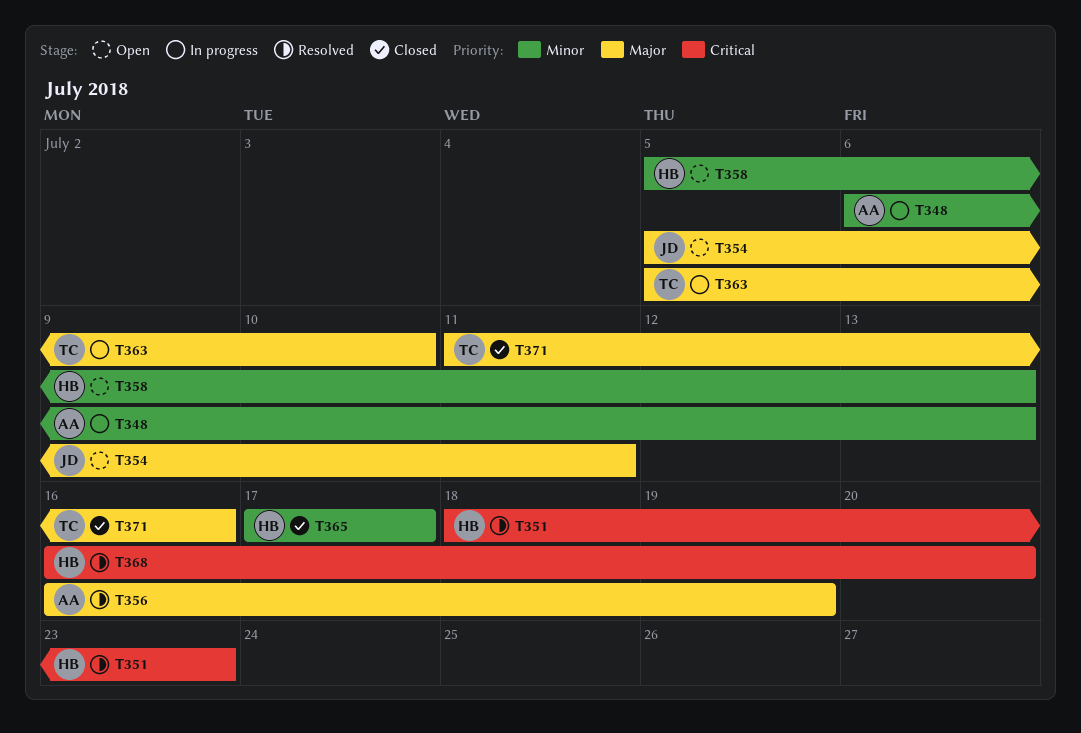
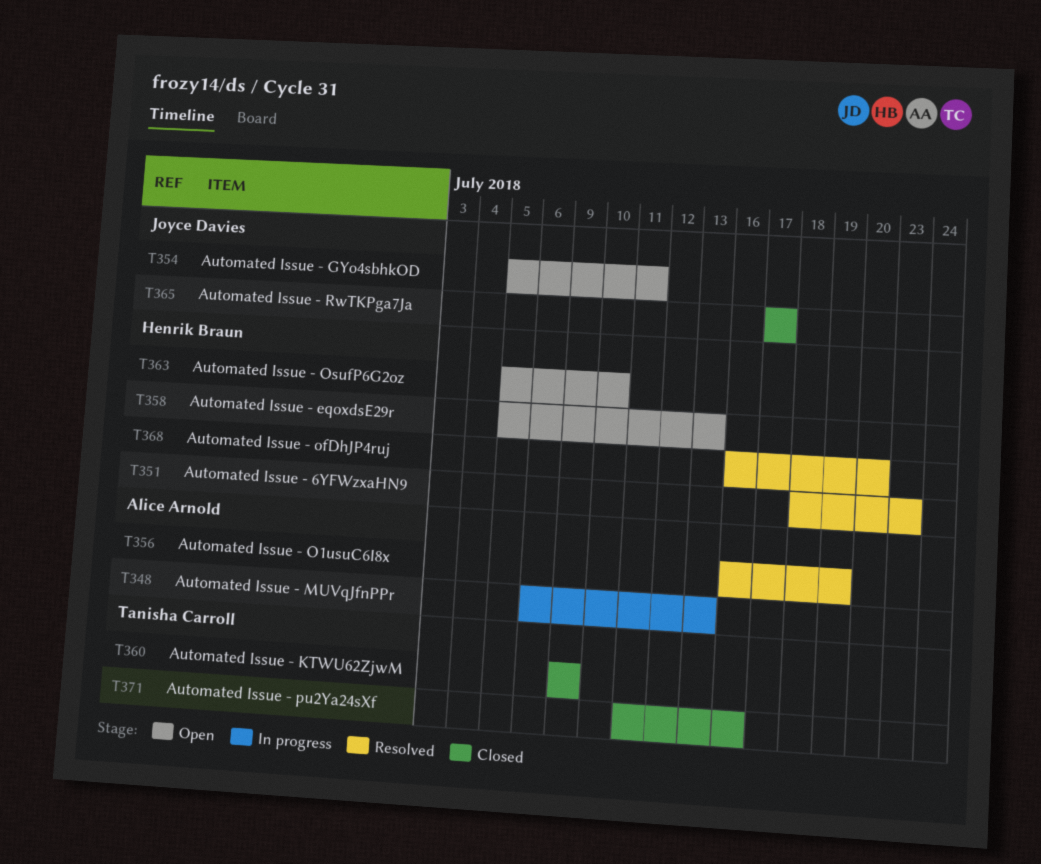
T360: none -> present
T363, status: In progress -> Open
T363, owner: Tanisha Carroll -> Henrik Braun
T365, owner: Henrik Braun -> Joyce Davies

